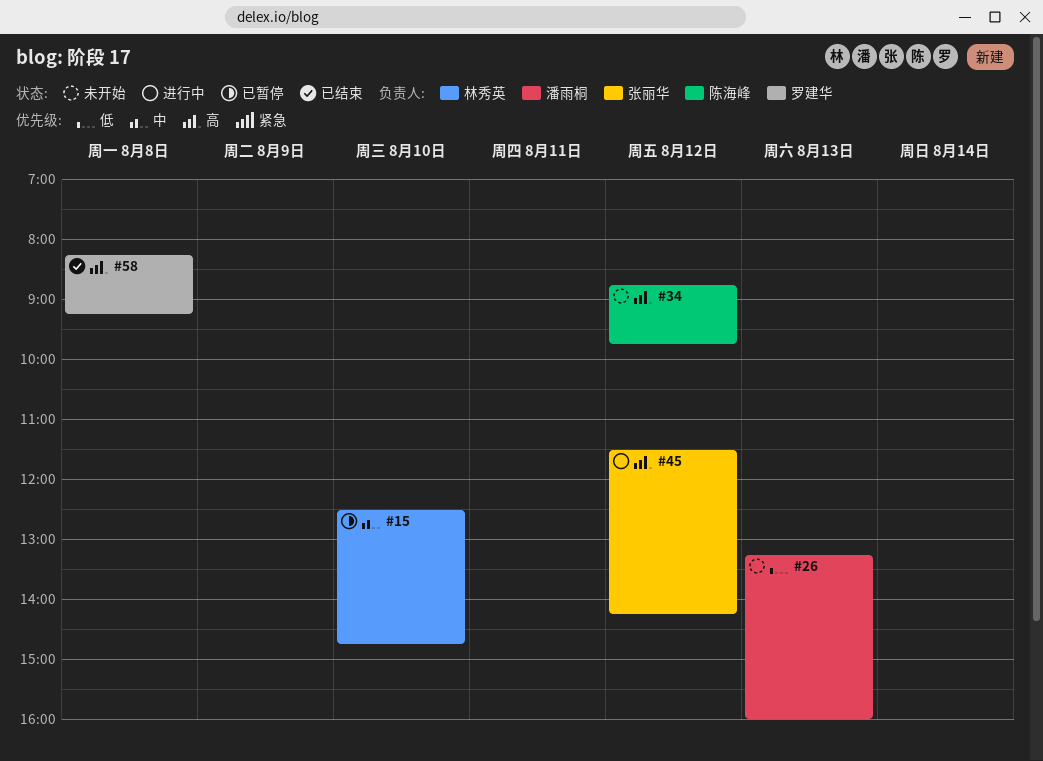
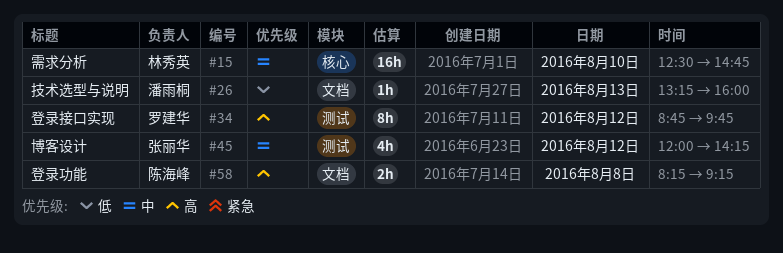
#34, owner: 陈海峰 -> 罗建华
#45, priority: 高 -> 中
#45, begins: 11:30 -> 12:00
#58, owner: 罗建华 -> 陈海峰

